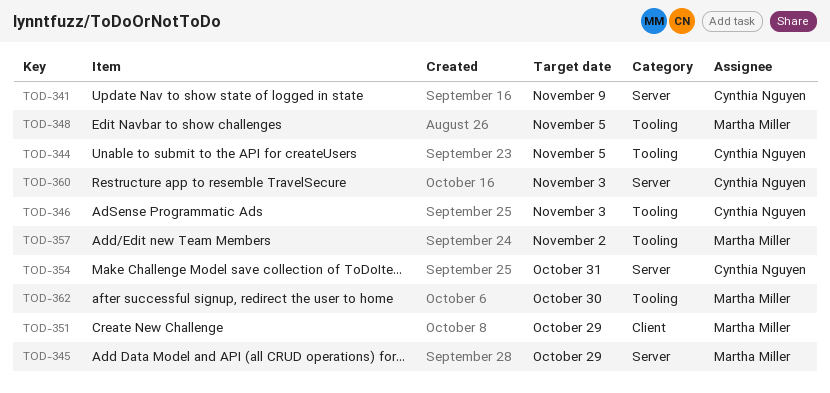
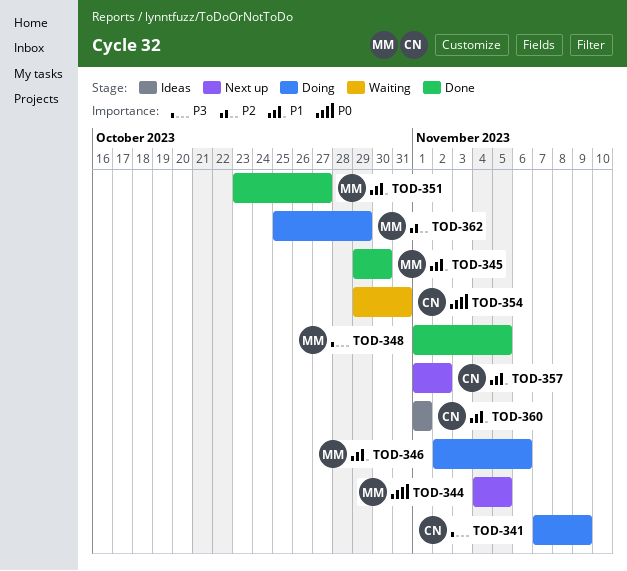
TOD-344, owner: Cynthia Nguyen -> Martha Miller
TOD-345, due: Oct 29 -> Oct 30
TOD-346, owner: Cynthia Nguyen -> Martha Miller
TOD-346, due: Nov 3 -> Nov 6
TOD-351, due: Oct 29 -> Oct 27
TOD-357, owner: Martha Miller -> Cynthia Nguyen
TOD-360, due: Nov 3 -> Nov 1
TOD-362, due: Oct 30 -> Oct 29

